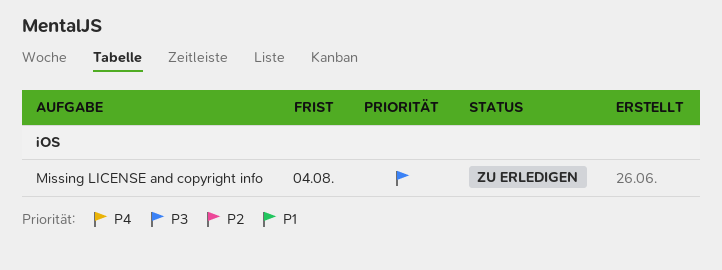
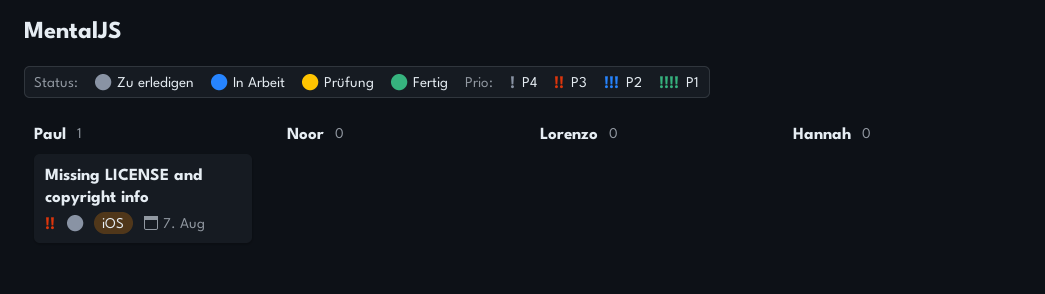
Missing LICENSE and copyright info, due: Aug 4 -> Aug 7

